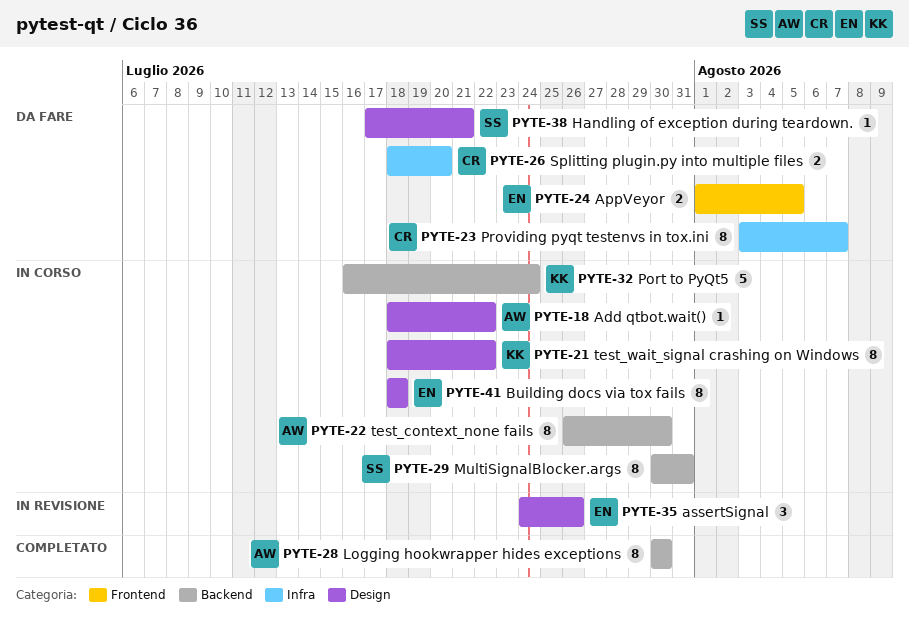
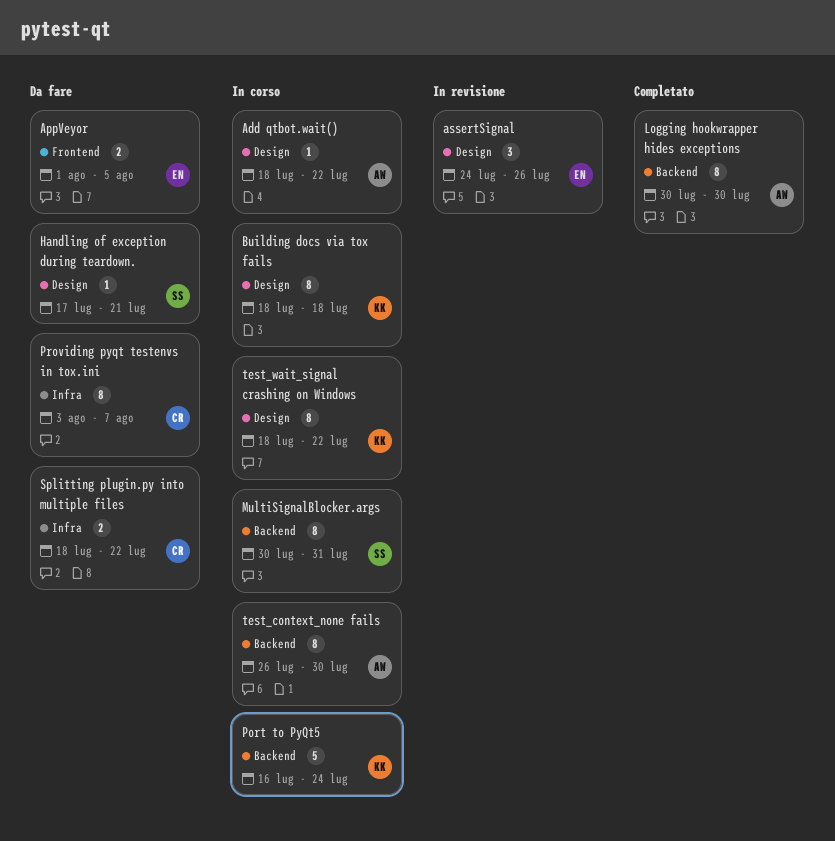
Building docs via tox fails, owner: EN -> KK
Splitting plugin.py into multiple files, due: Jul 20 -> Jul 22

